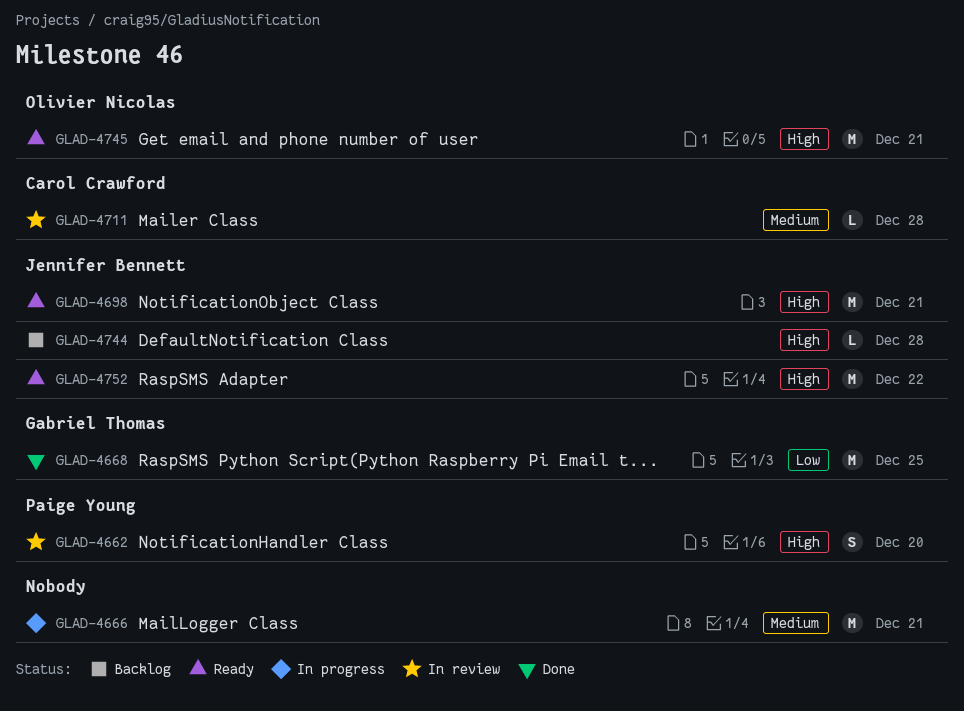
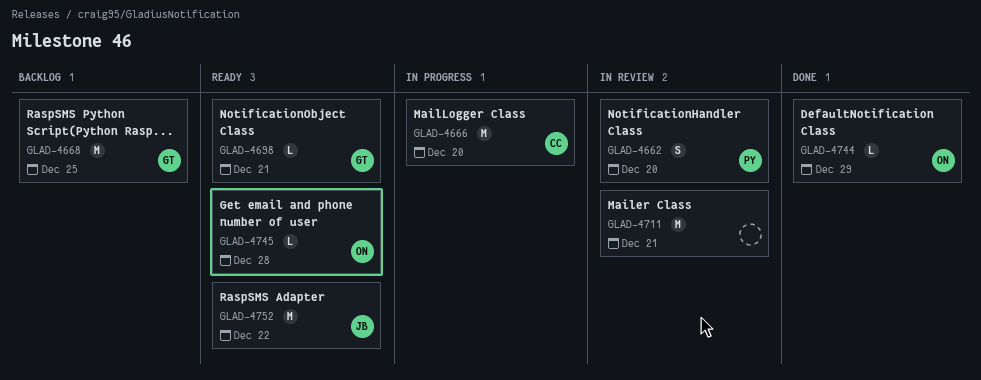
GLAD-4666, owner: none -> Carol Crawford
GLAD-4666, due: Dec 21 -> Dec 20
GLAD-4668, status: Done -> Backlog
GLAD-4698, owner: Jennifer Bennett -> Gabriel Thomas
GLAD-4698, estimate: M -> L
GLAD-4711, owner: Carol Crawford -> none
GLAD-4711, estimate: L -> M
GLAD-4711, due: Dec 28 -> Dec 21
GLAD-4744, status: Backlog -> Done
GLAD-4744, owner: Jennifer Bennett -> Olivier Nicolas
GLAD-4744, due: Dec 28 -> Dec 29
GLAD-4745, estimate: M -> L
GLAD-4745, due: Dec 21 -> Dec 28

